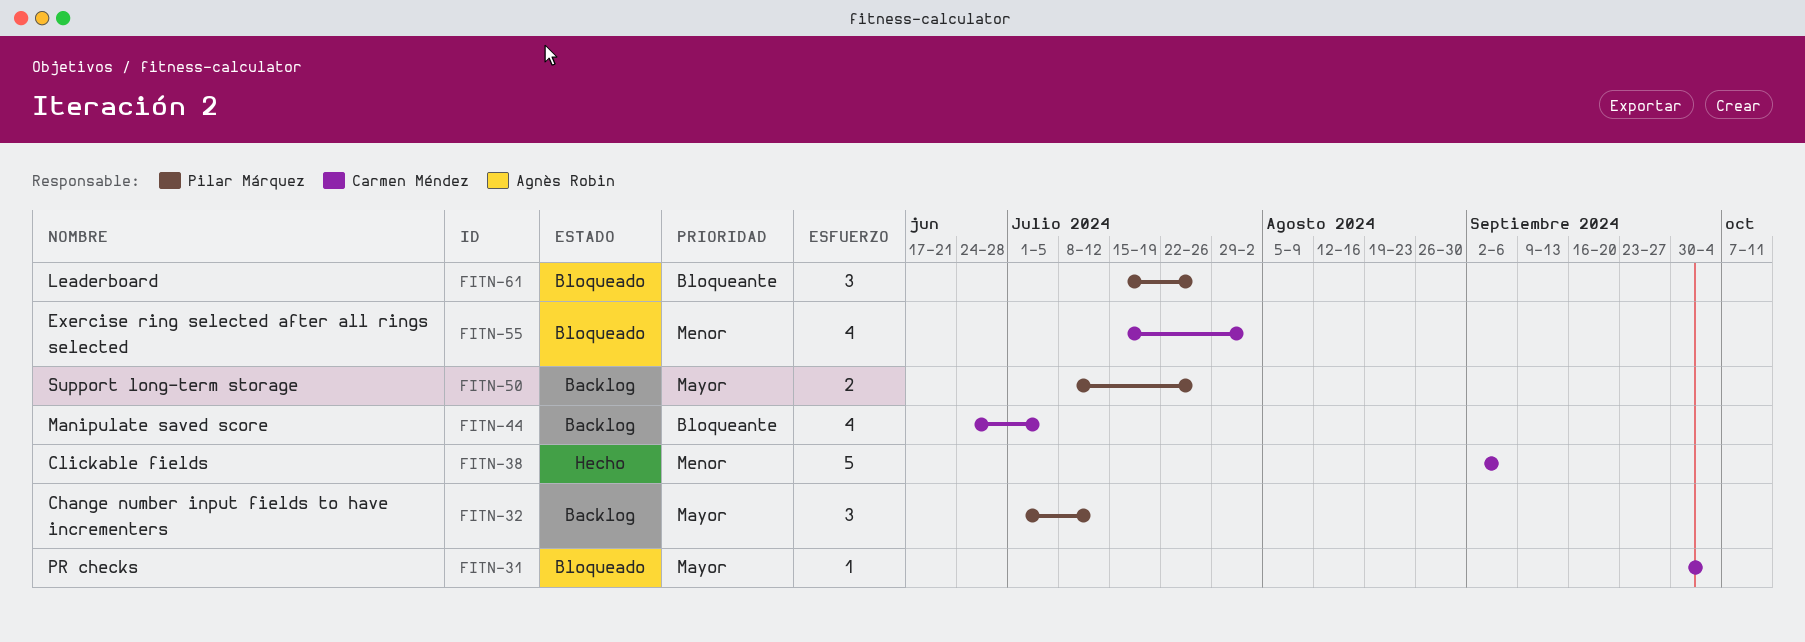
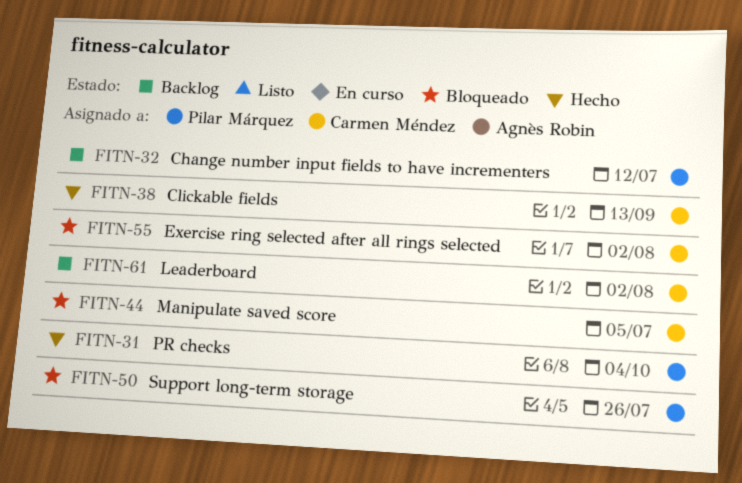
FITN-31, status: Bloqueado -> Hecho
FITN-31, owner: Carmen Méndez -> Pilar Márquez
FITN-38, due: Sep 6 -> Sep 13
FITN-44, status: Backlog -> Bloqueado
FITN-50, status: Backlog -> Bloqueado
FITN-61, status: Bloqueado -> Backlog
FITN-61, owner: Pilar Márquez -> Carmen Méndez
FITN-61, due: Jul 26 -> Aug 2

